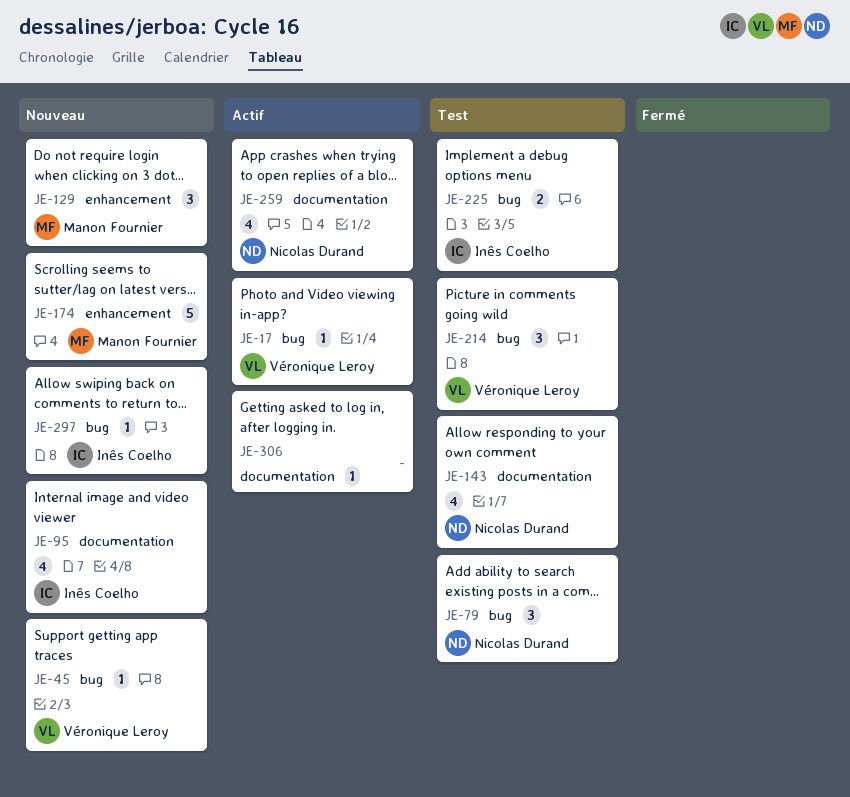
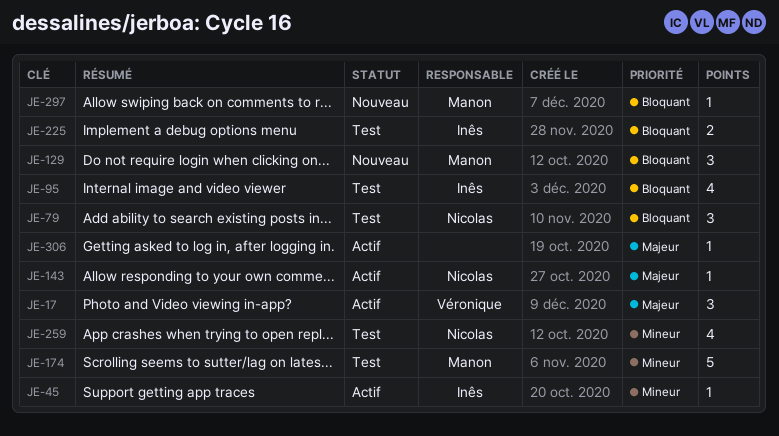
JE-17, estimate: 1 -> 3
JE-45, status: Nouveau -> Actif
JE-45, owner: Véronique Leroy -> Inês Coelho
JE-95, status: Nouveau -> Test
JE-143, status: Test -> Actif
JE-143, estimate: 4 -> 1
JE-174, status: Nouveau -> Test
JE-214: present -> none
JE-259, status: Actif -> Test
JE-297, owner: Inês Coelho -> Manon Fournier

